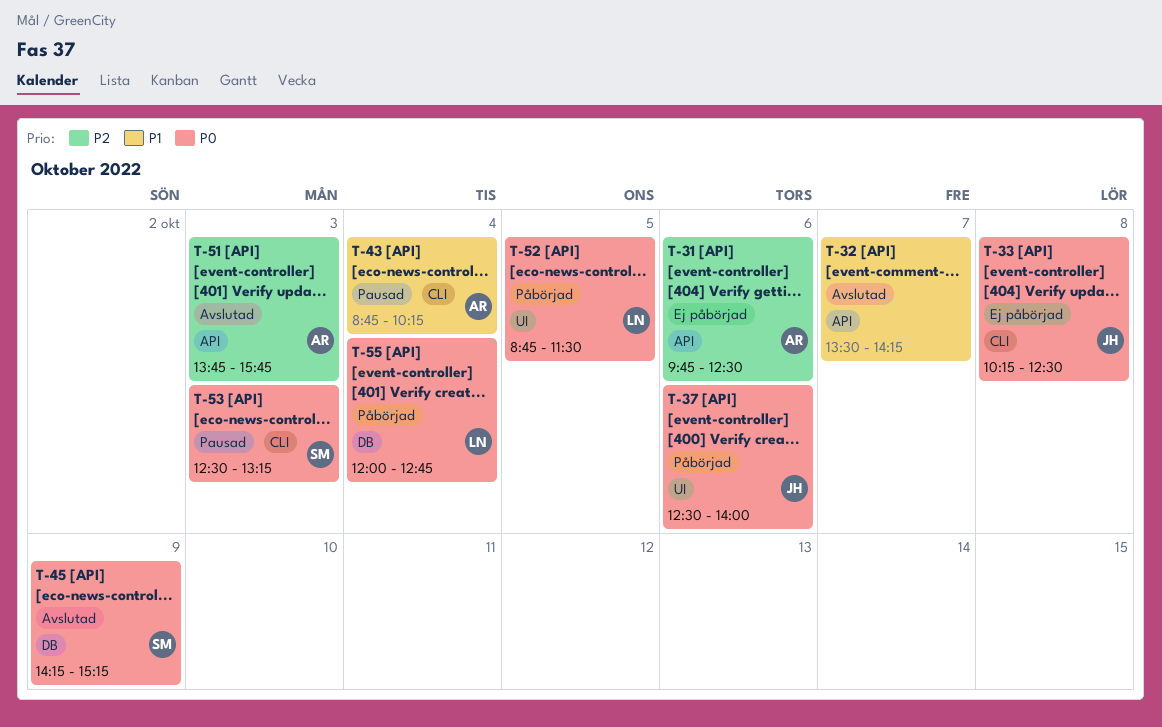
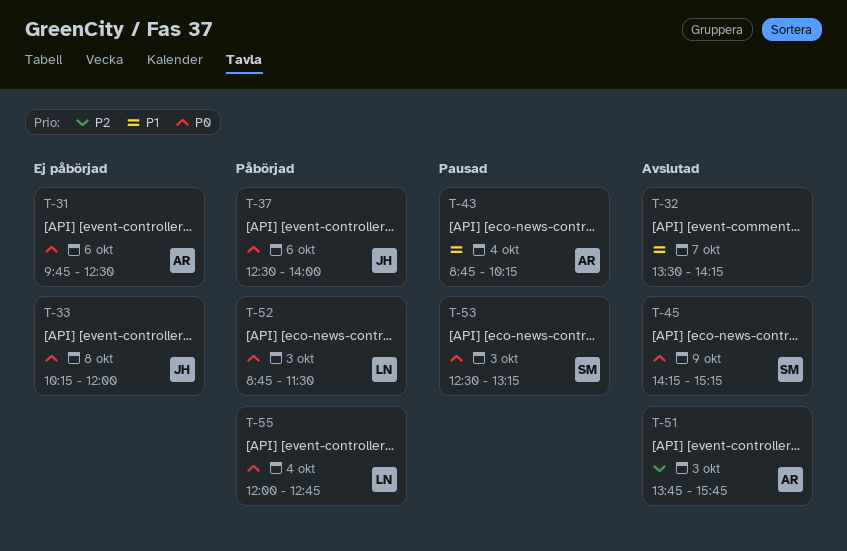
T-31, priority: P2 -> P0
T-33, ends: 12:30 -> 12:00
T-52, day: Oct 5 -> Oct 3

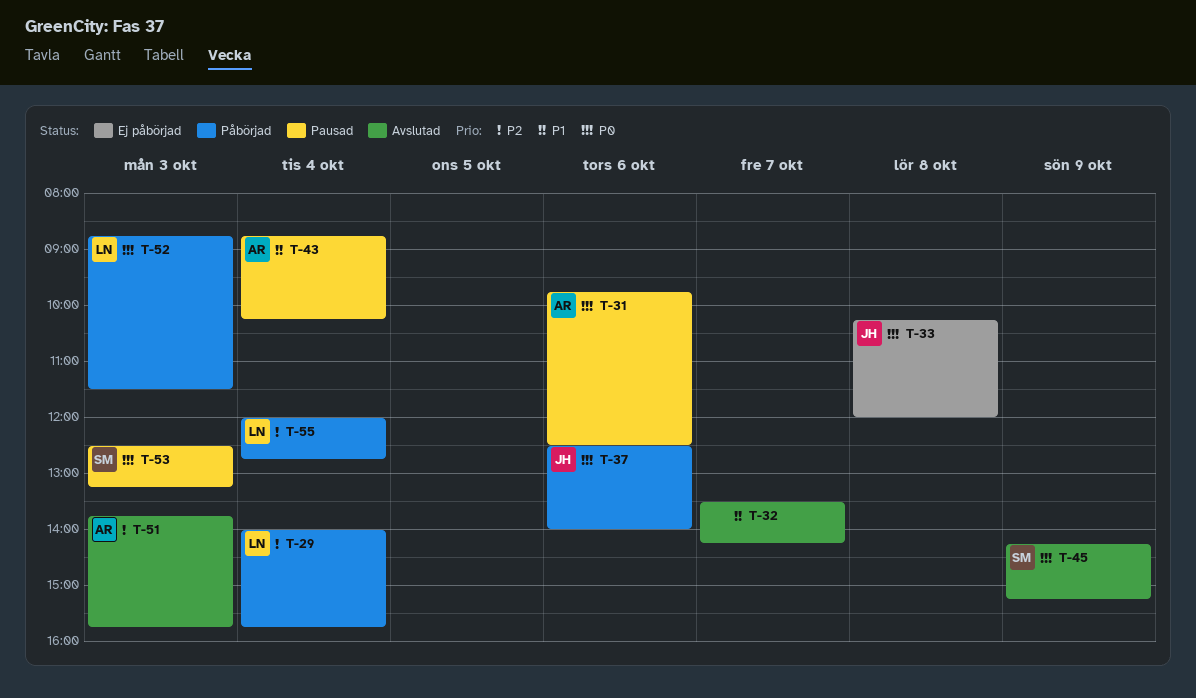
T-29: none -> present
T-31, status: Ej påbörjad -> Pausad
T-55, priority: P0 -> P2

